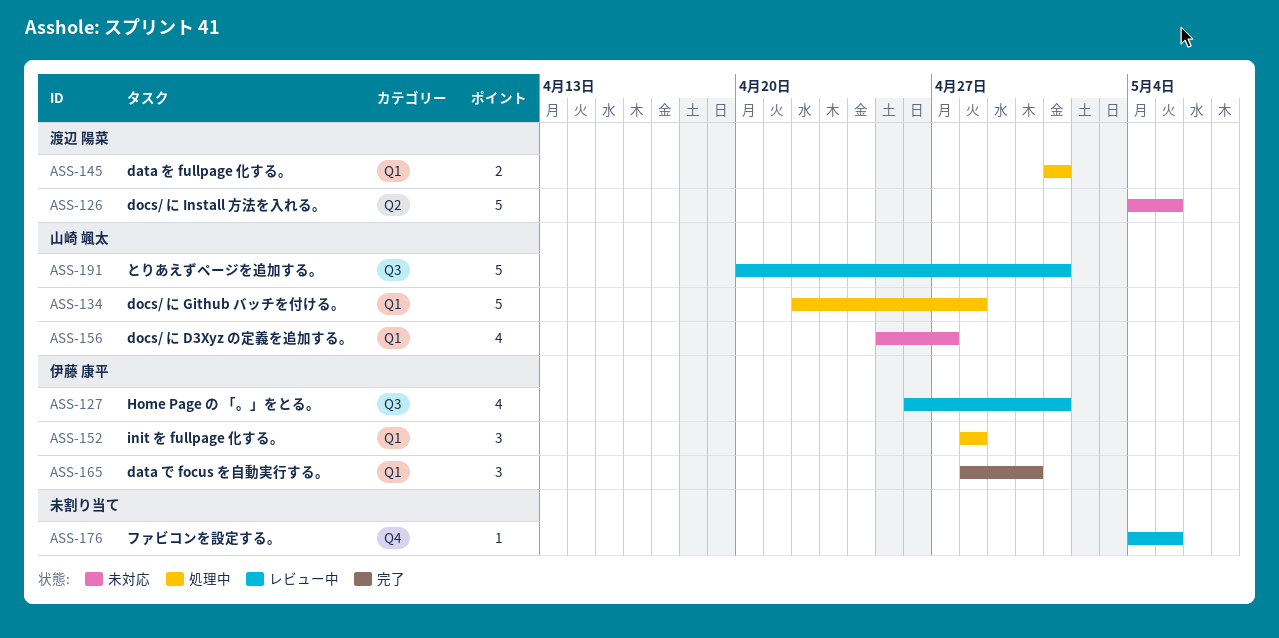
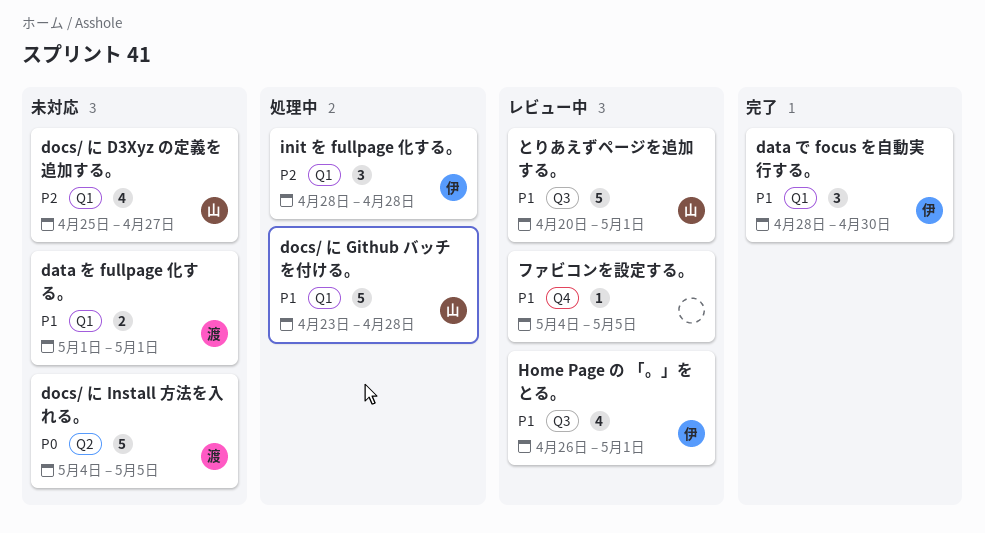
data を fullpage 化する。, status: 処理中 -> 未対応
docs/ に Github バッチを付ける。, start: Apr 22 -> Apr 23

